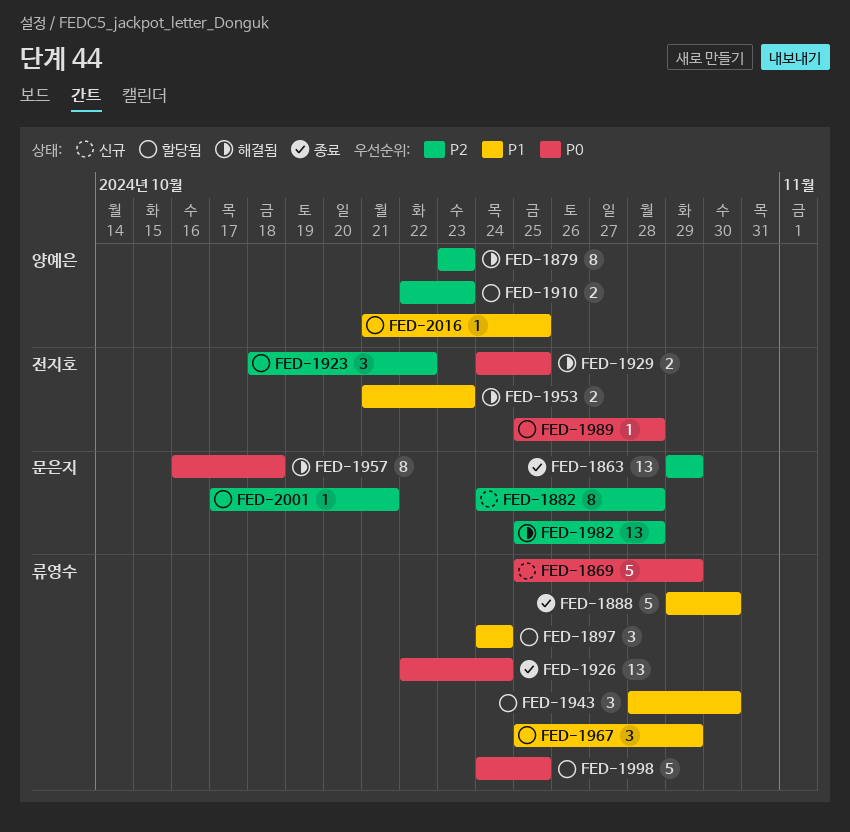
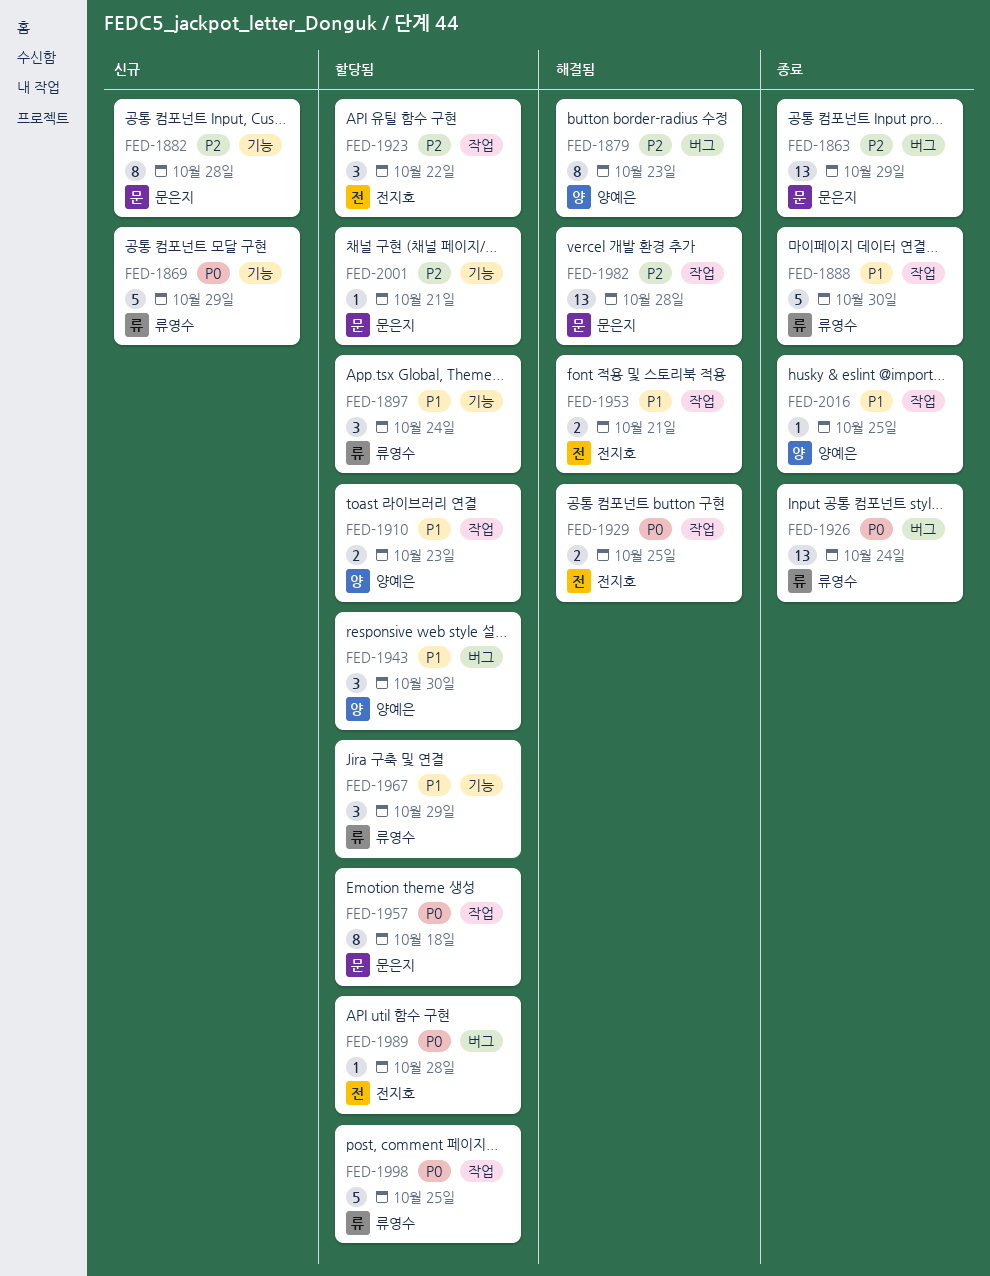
FED-1910, priority: P2 -> P1
FED-1943, owner: 류영수 -> 양예은
FED-1953, due: Oct 23 -> Oct 21
FED-1957, status: 해결됨 -> 할당됨
FED-2016, status: 할당됨 -> 종료

